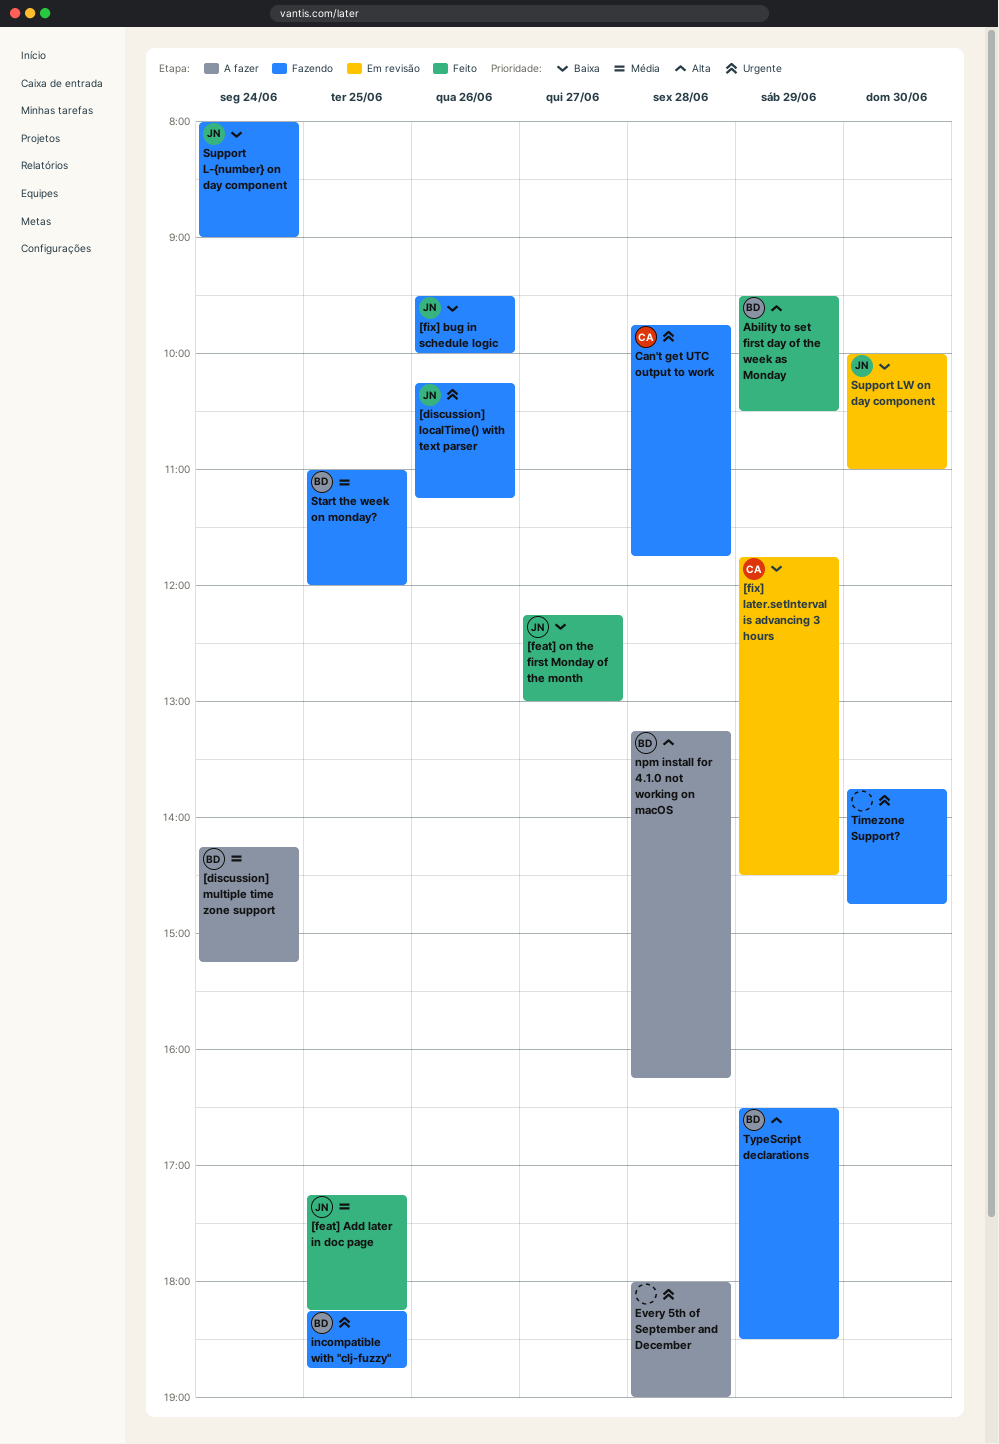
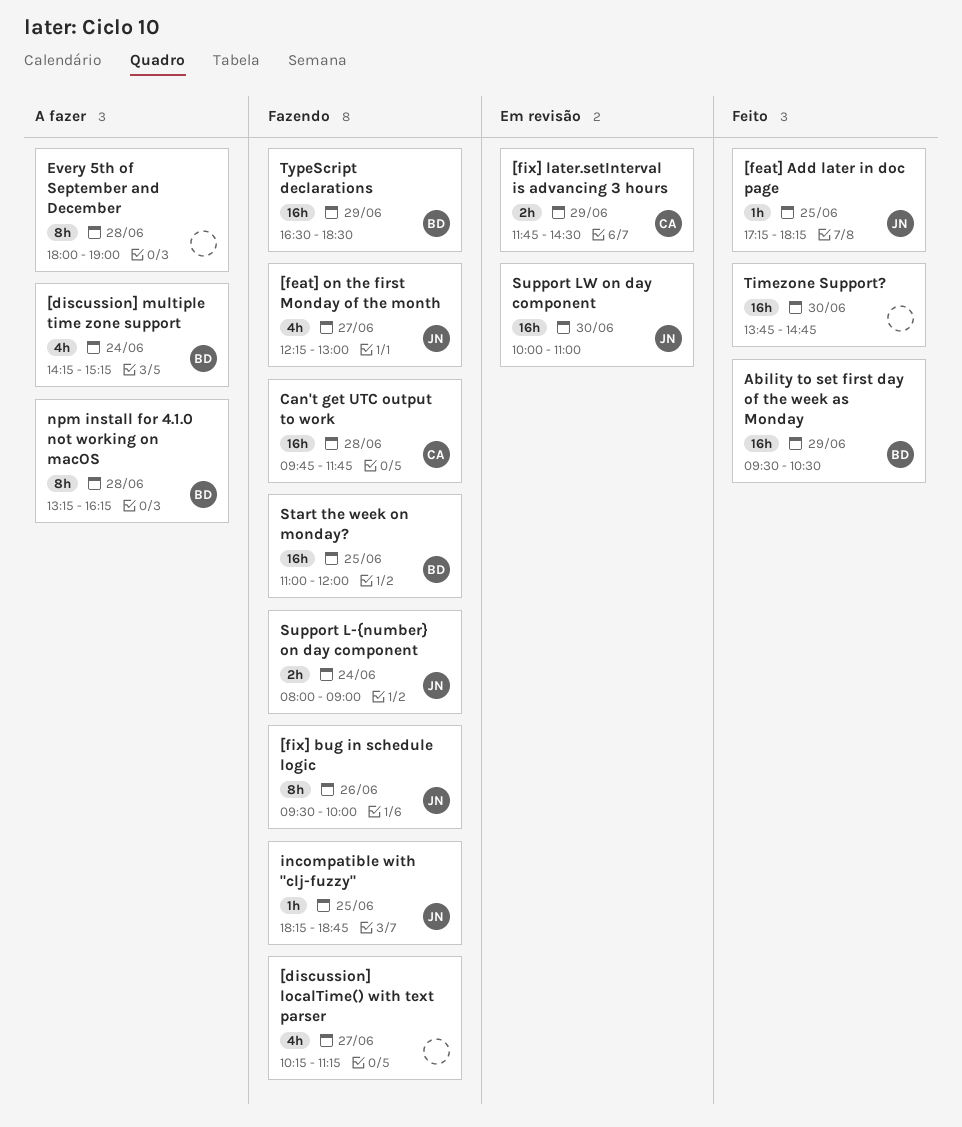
[discussion] localTime() with text parser, owner: JN -> none
[discussion] localTime() with text parser, day: Jun 26 -> Jun 27
[feat] on the first Monday of the month, status: Feito -> Fazendo
incompatible with "clj-fuzzy", owner: BD -> JN
Timezone Support?, status: Fazendo -> Feito

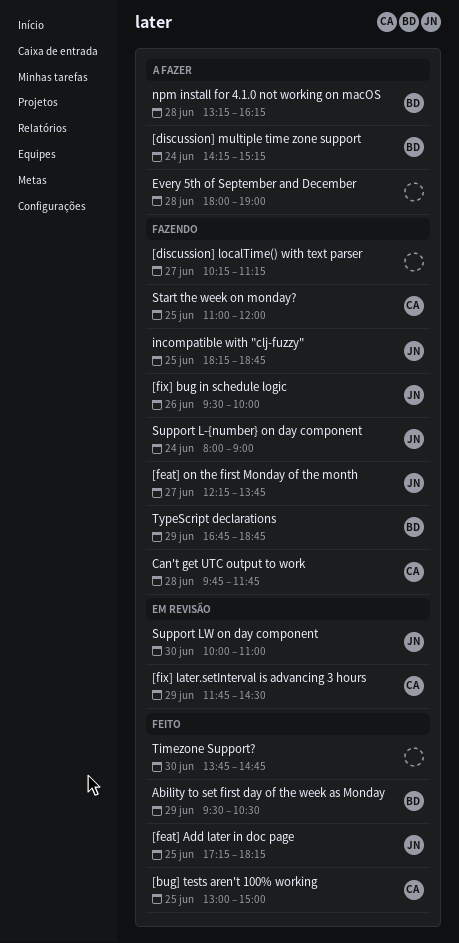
[bug] tests aren't 100% working: none -> present
[feat] on the first Monday of the month, ends: 13:00 -> 13:45
Start the week on monday?, owner: BD -> CA
TypeScript declarations, begins: 16:30 -> 16:45
TypeScript declarations, ends: 18:30 -> 18:45

